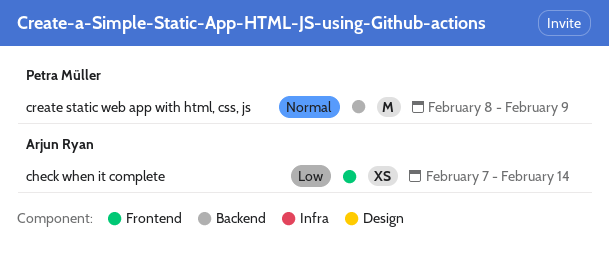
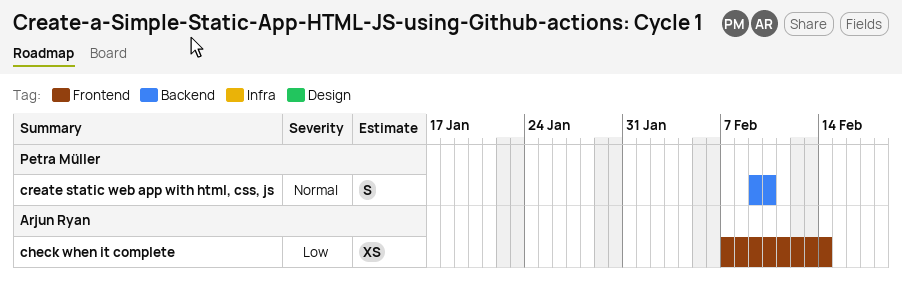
create static web app with html, css, js, estimate: M -> S
create static web app with html, css, js, start: Feb 8 -> Feb 9
create static web app with html, css, js, due: Feb 9 -> Feb 10

